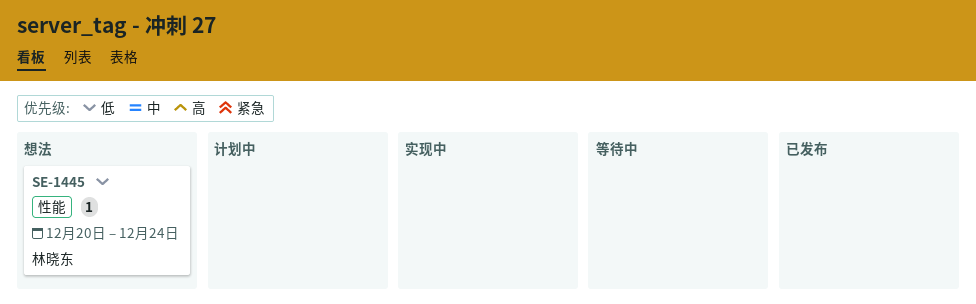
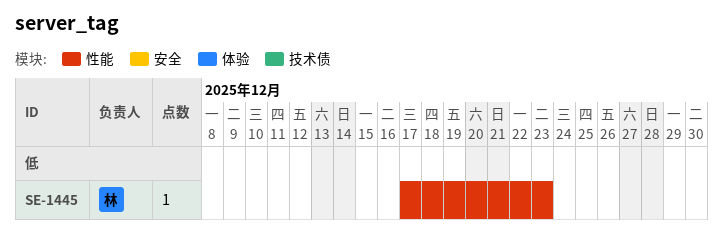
SE-1445, start: Dec 20 -> Dec 17
SE-1445, due: Dec 24 -> Dec 23

